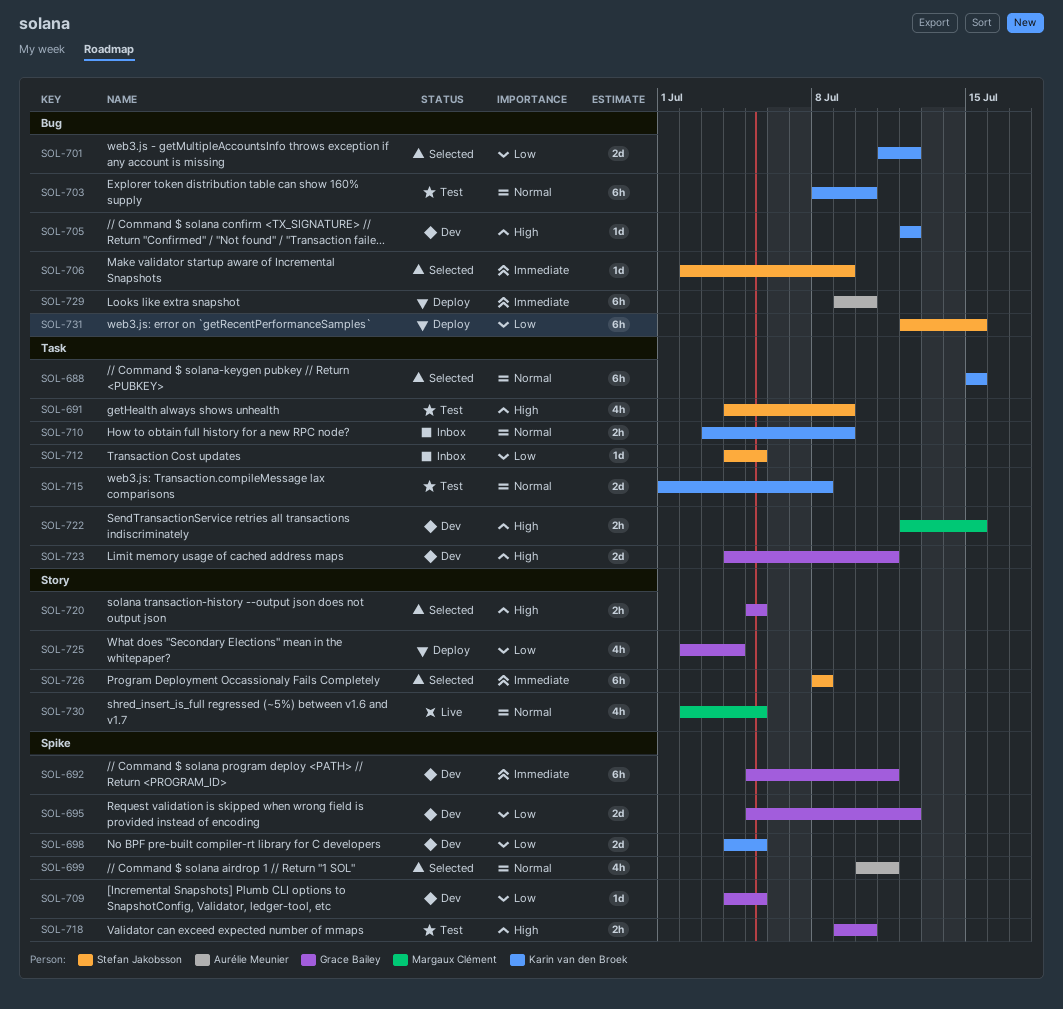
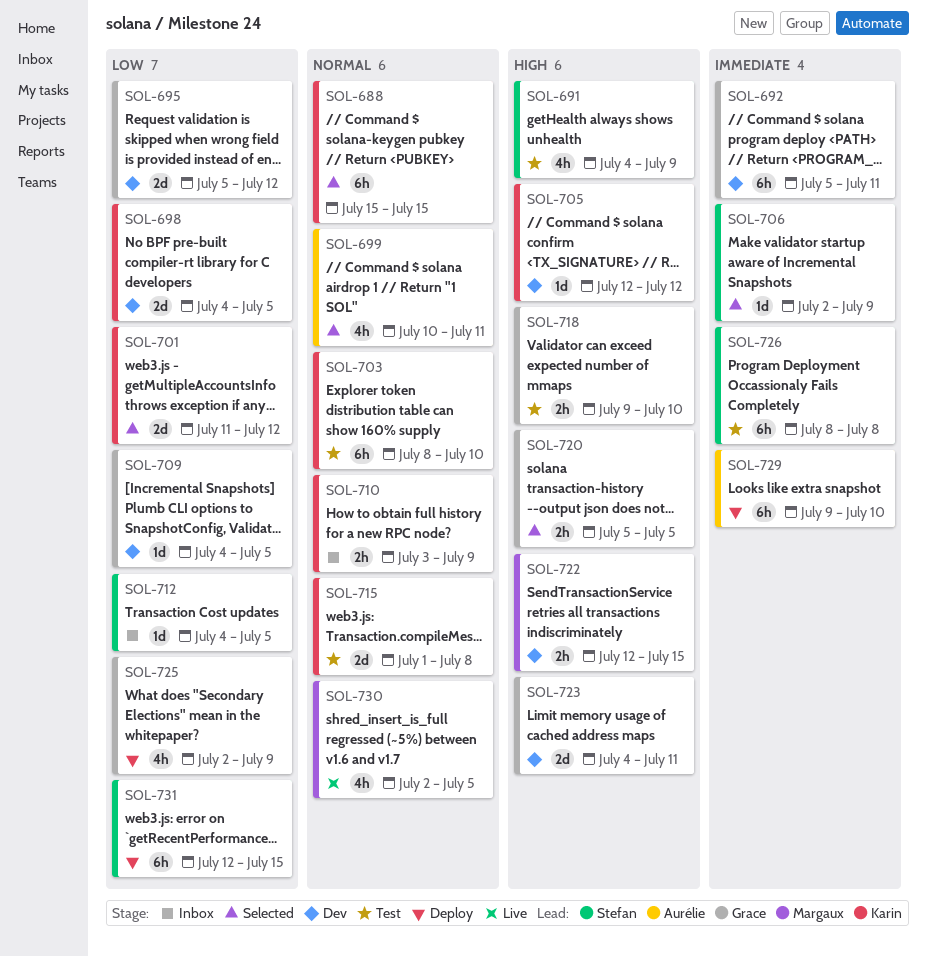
SOL-725, due: Jul 4 -> Jul 9
SOL-726, status: Selected -> Test

